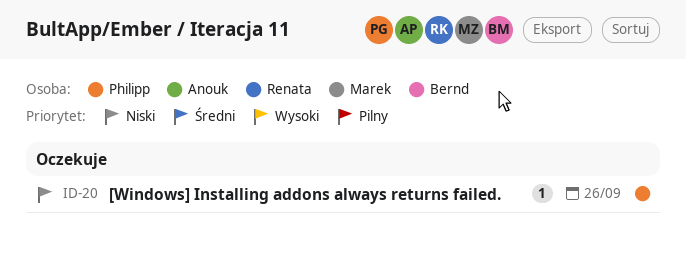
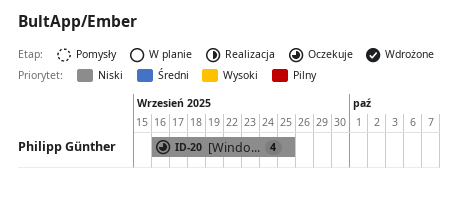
ID-20, estimate: 1 -> 4
ID-20, due: Sep 26 -> Sep 25

